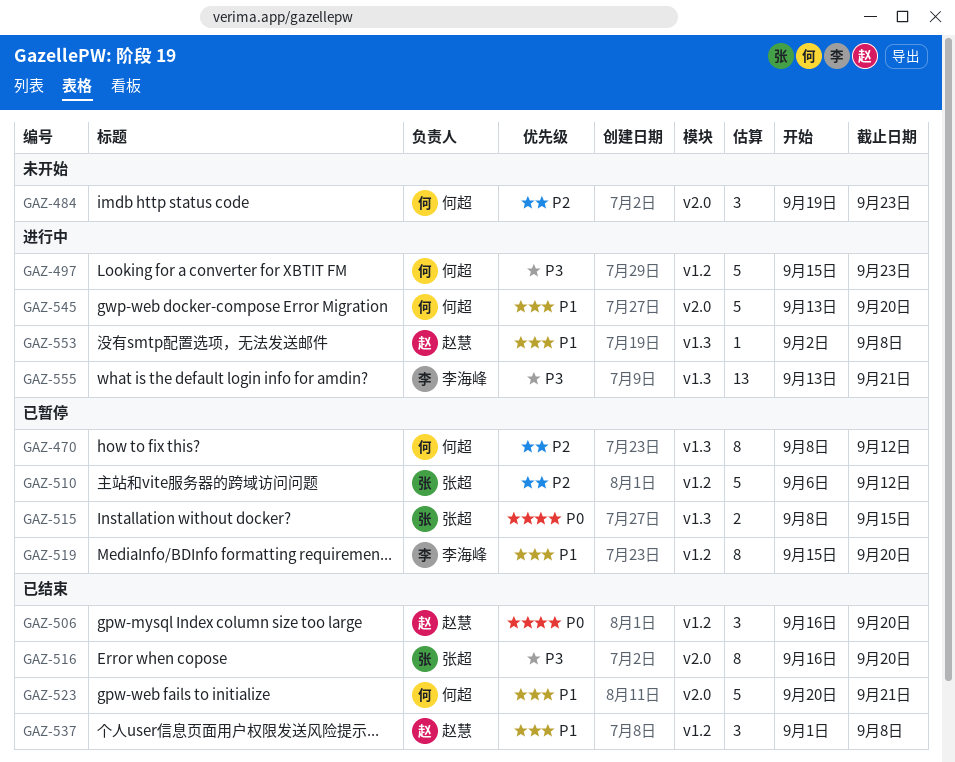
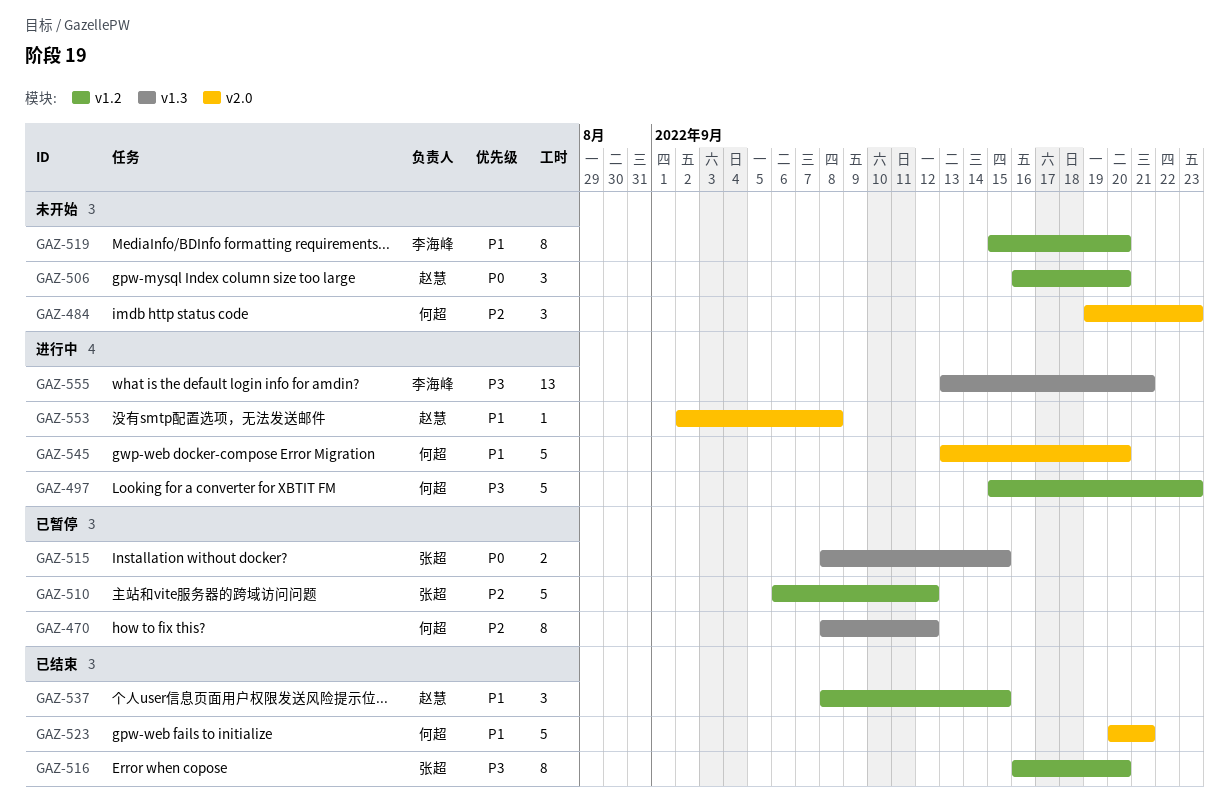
GAZ-506, status: 已结束 -> 未开始
GAZ-516, label: v2.0 -> v1.2
GAZ-519, status: 已暂停 -> 未开始
GAZ-537, start: Sep 1 -> Sep 8
GAZ-537, due: Sep 8 -> Sep 15
GAZ-553, label: v1.3 -> v2.0

